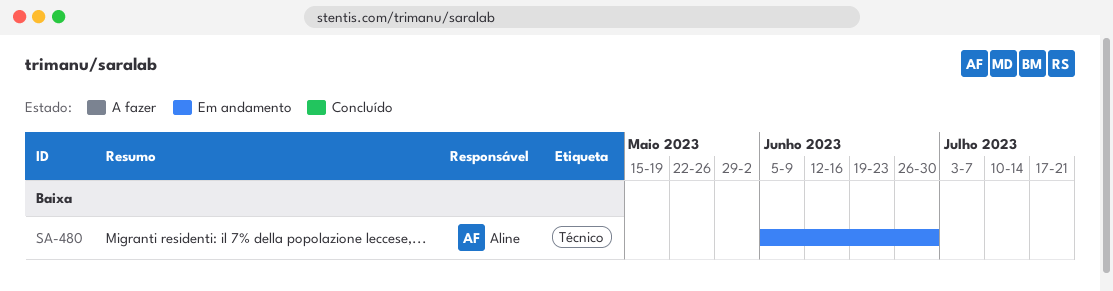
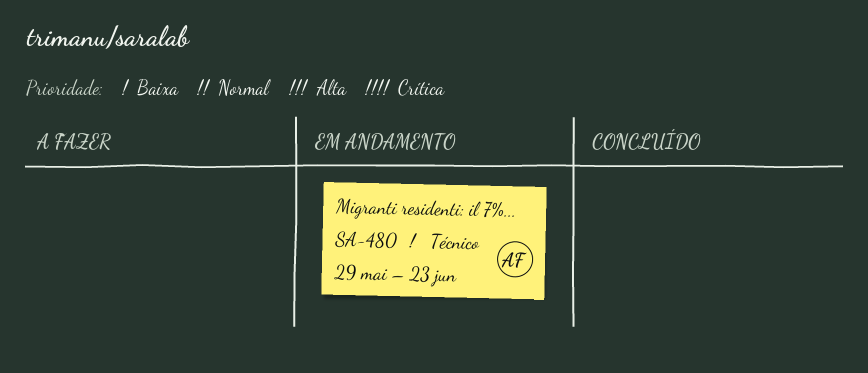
SA-480, start: Jun 5 -> May 29
SA-480, due: Jun 30 -> Jun 23

